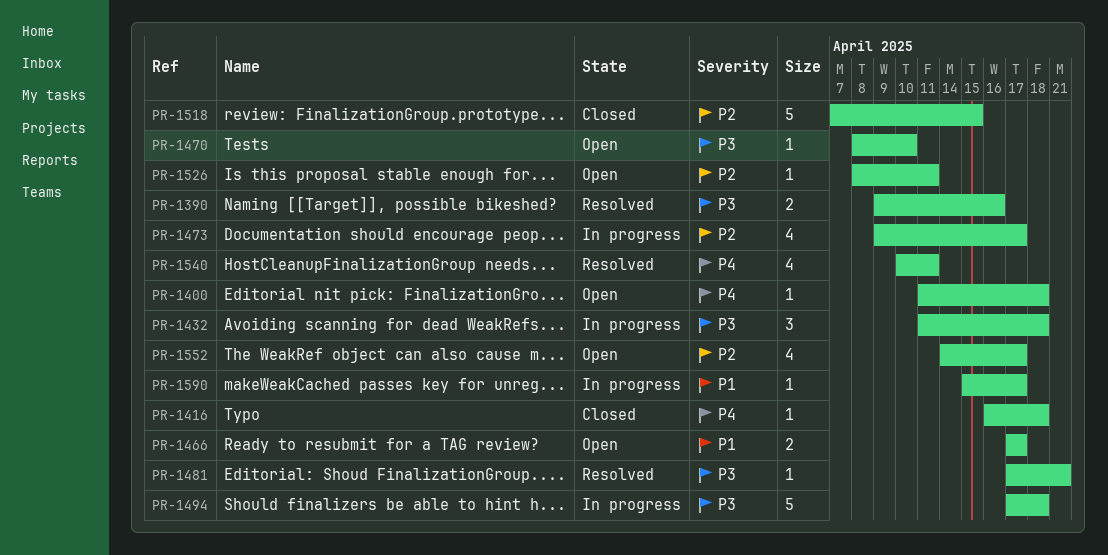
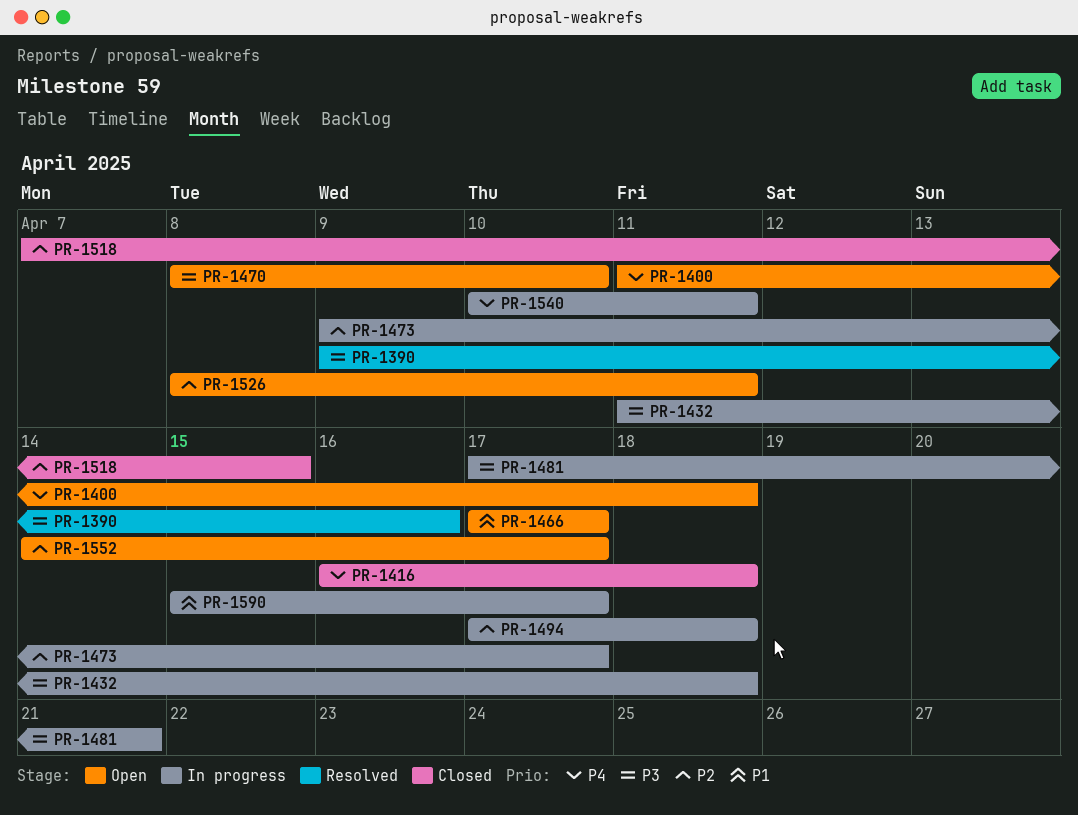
PR-1481, status: Resolved -> In progress
PR-1494, priority: P3 -> P2
PR-1540, status: Resolved -> In progress

